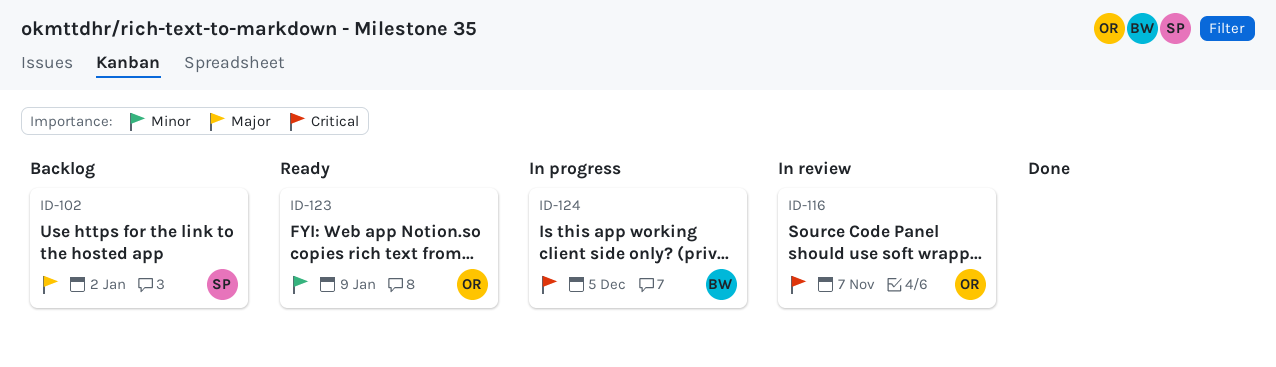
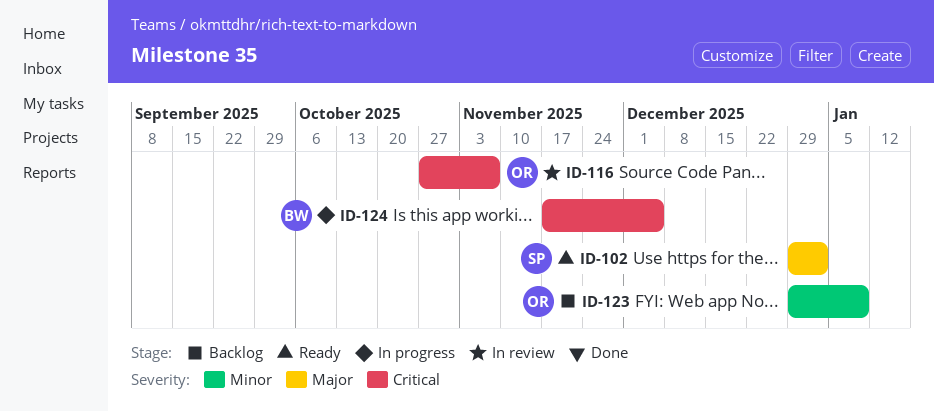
ID-102, status: Backlog -> Ready
ID-123, status: Ready -> Backlog

